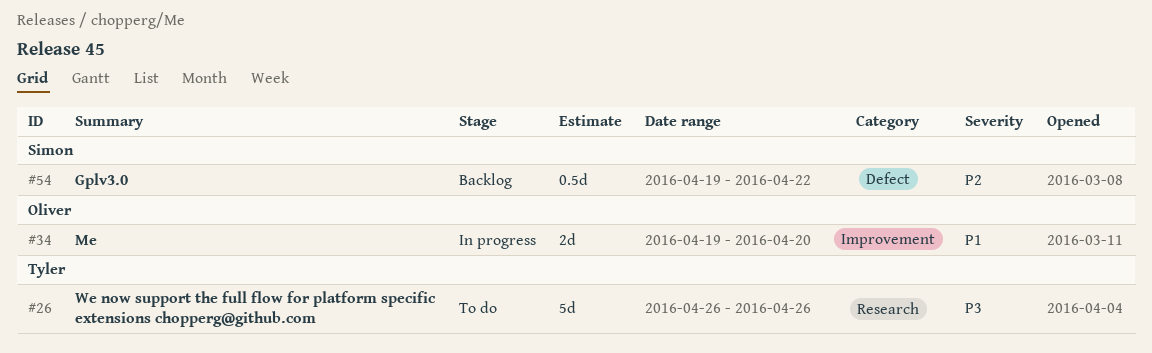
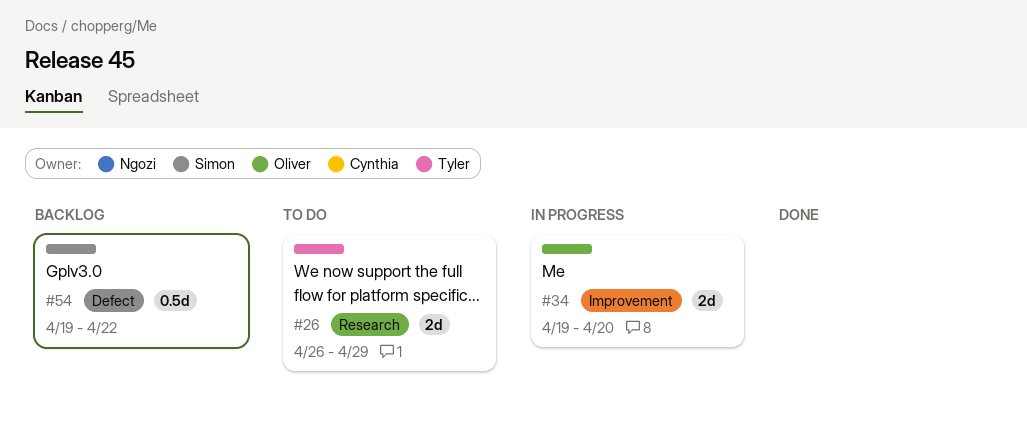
#26, estimate: 5d -> 2d
#26, due: Apr 26 -> Apr 29

